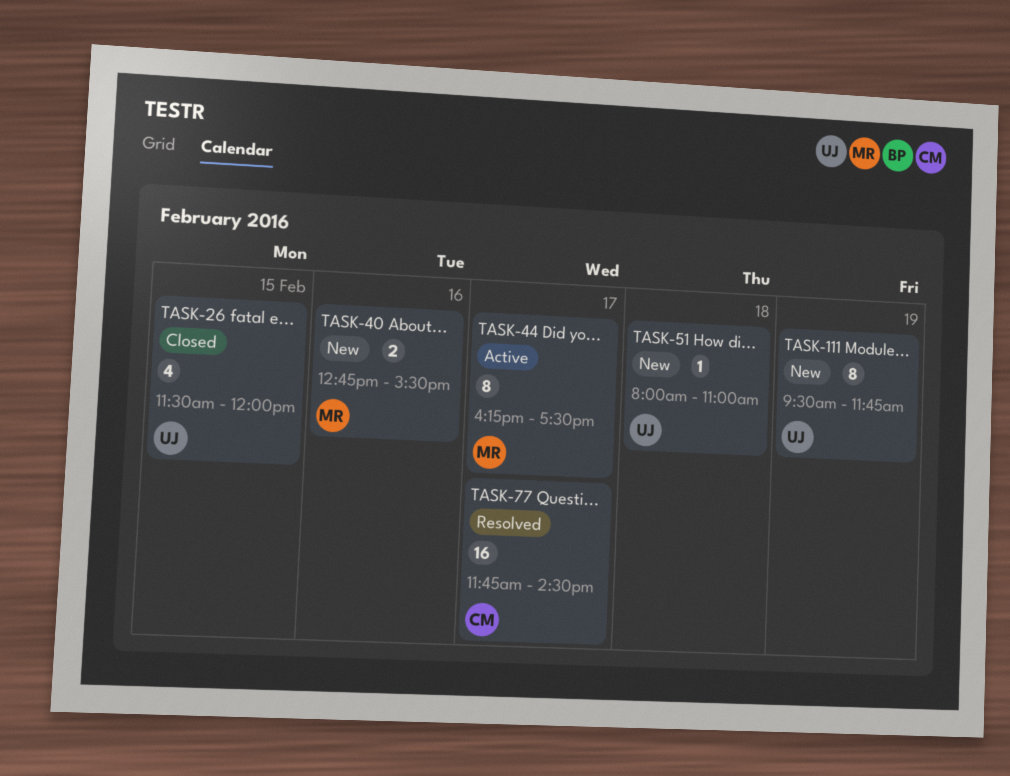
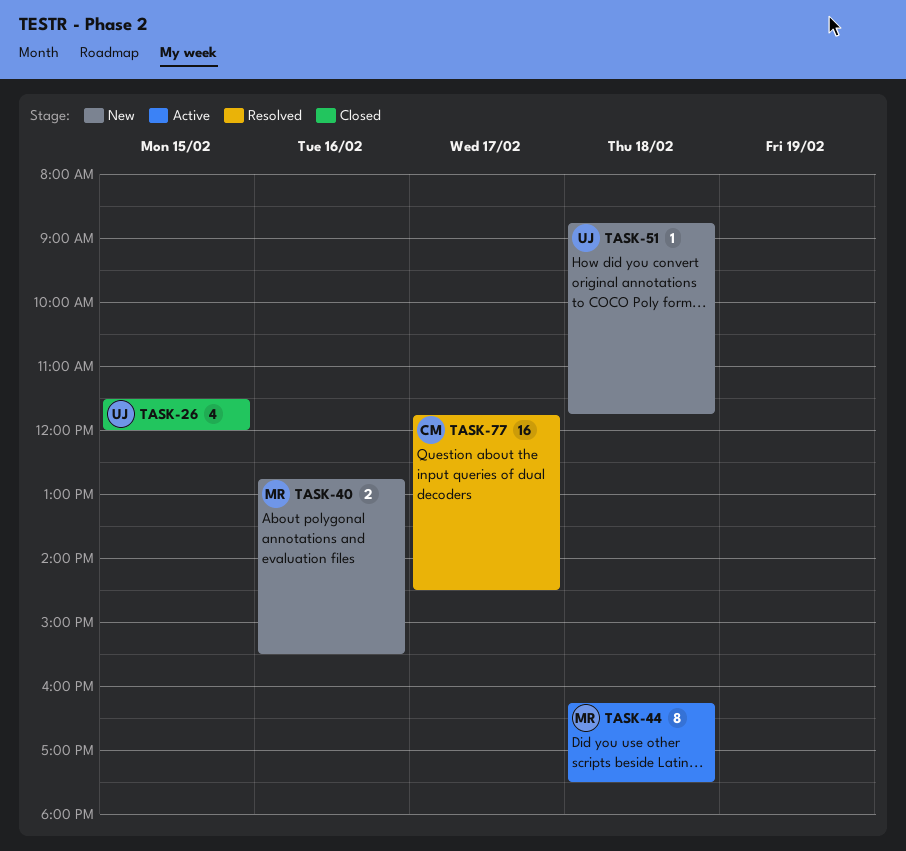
TASK-44, day: Feb 17 -> Feb 18
TASK-51, begins: 08:00 -> 08:45
TASK-51, ends: 11:00 -> 11:45
TASK-111: present -> none

